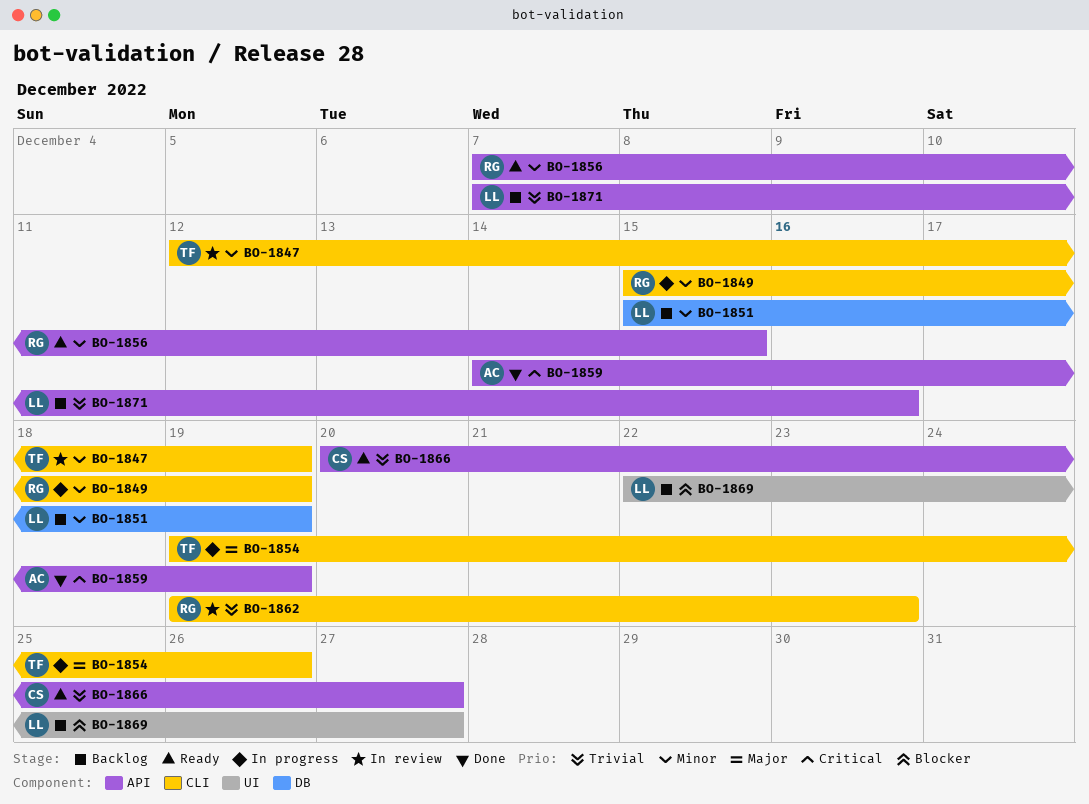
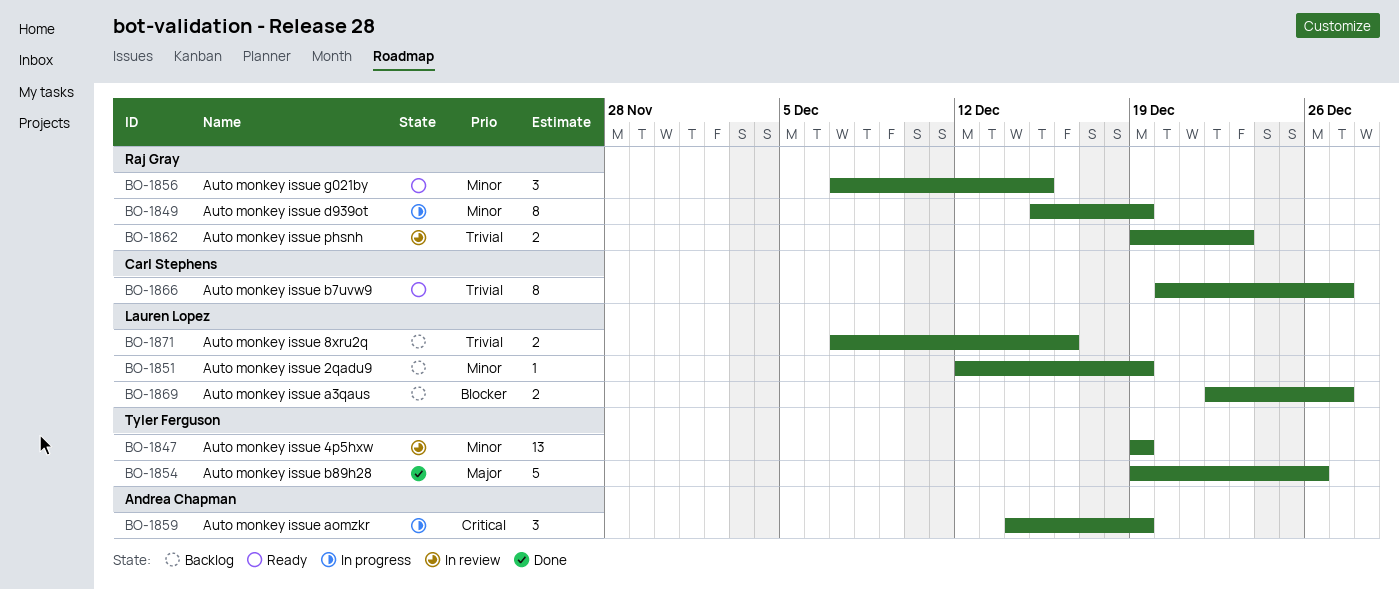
BO-1847, start: Dec 12 -> Dec 19
BO-1851, start: Dec 15 -> Dec 12
BO-1854, status: In progress -> Done
BO-1859, status: Done -> In progress

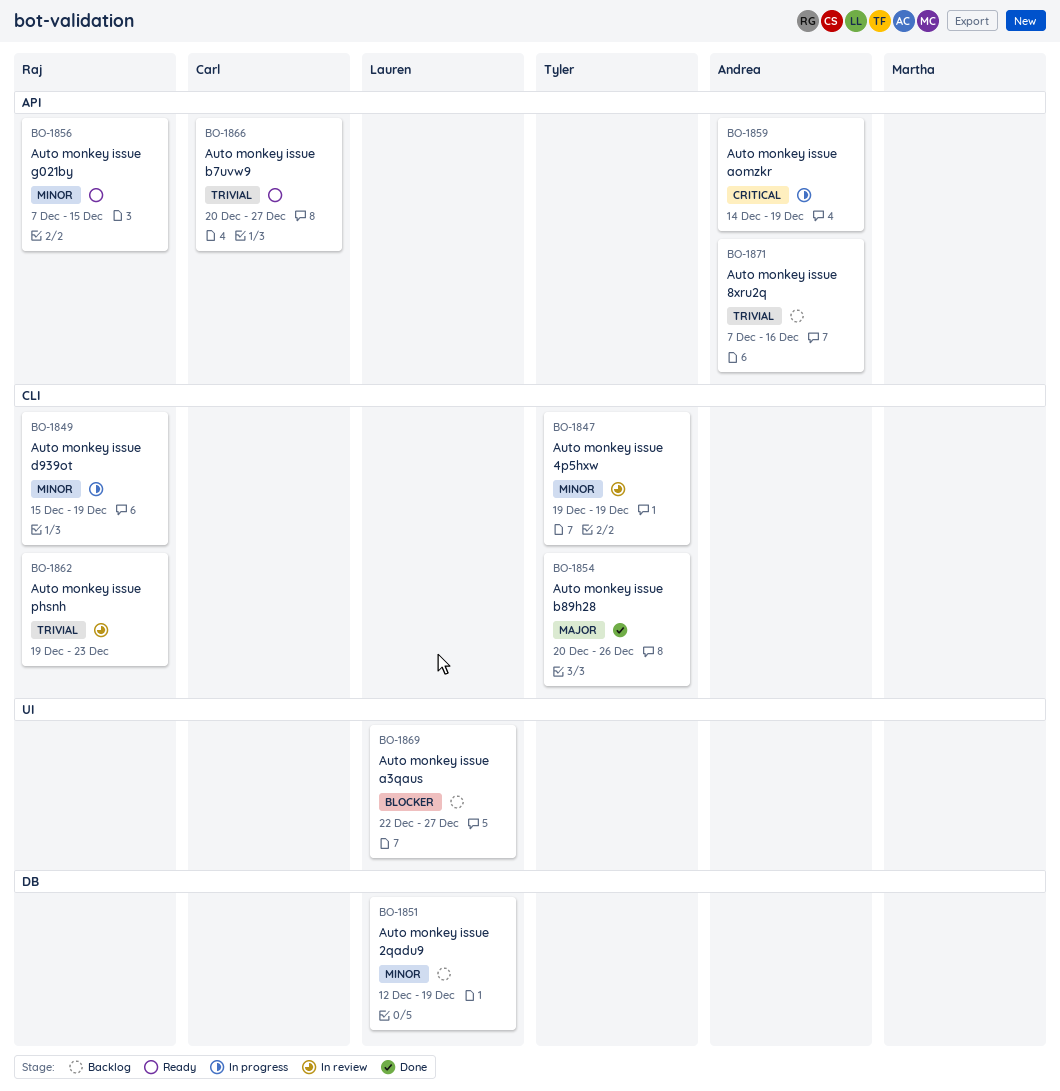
BO-1854, start: Dec 19 -> Dec 20
BO-1871, owner: Lauren Lopez -> Andrea Chapman

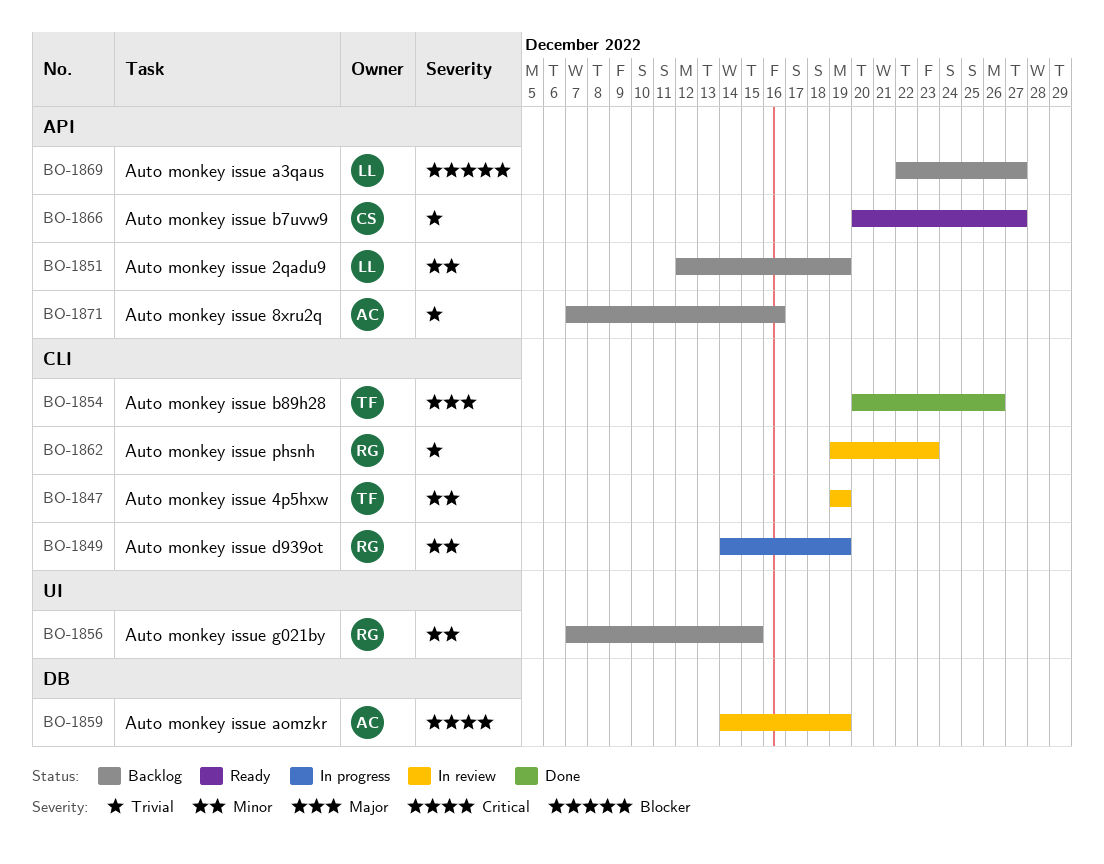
BO-1849, start: Dec 15 -> Dec 14
BO-1851, label: DB -> API
BO-1856, status: Ready -> Backlog
BO-1856, label: API -> UI
BO-1859, status: In progress -> In review
BO-1859, label: API -> DB
BO-1869, label: UI -> API

